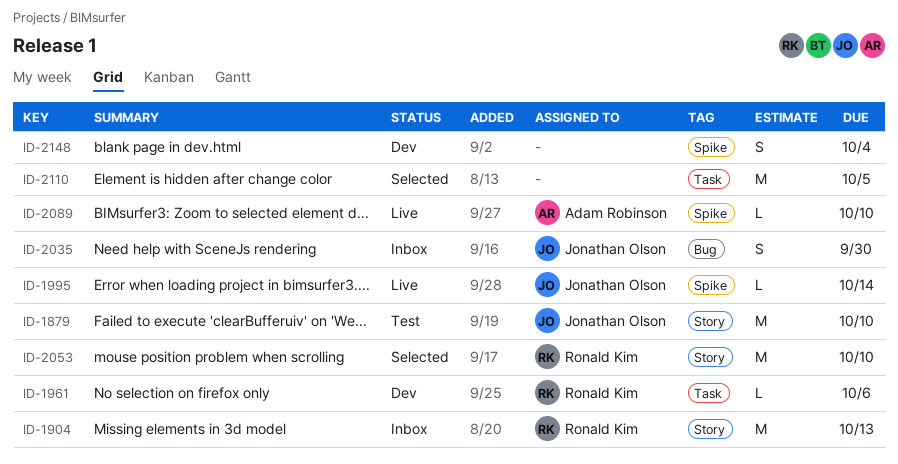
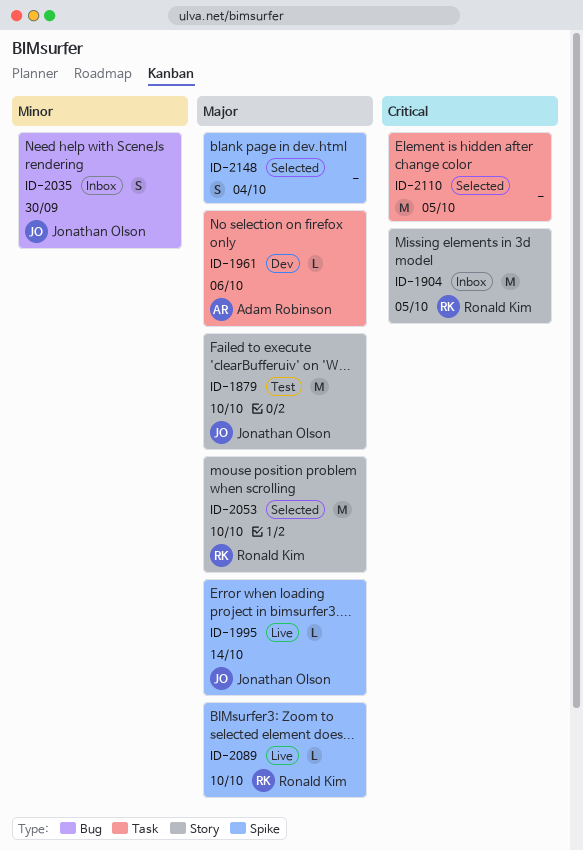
ID-1904, due: Oct 13 -> Oct 5
ID-1961, owner: Ronald Kim -> Adam Robinson
ID-2089, owner: Adam Robinson -> Ronald Kim
ID-2148, status: Dev -> Selected

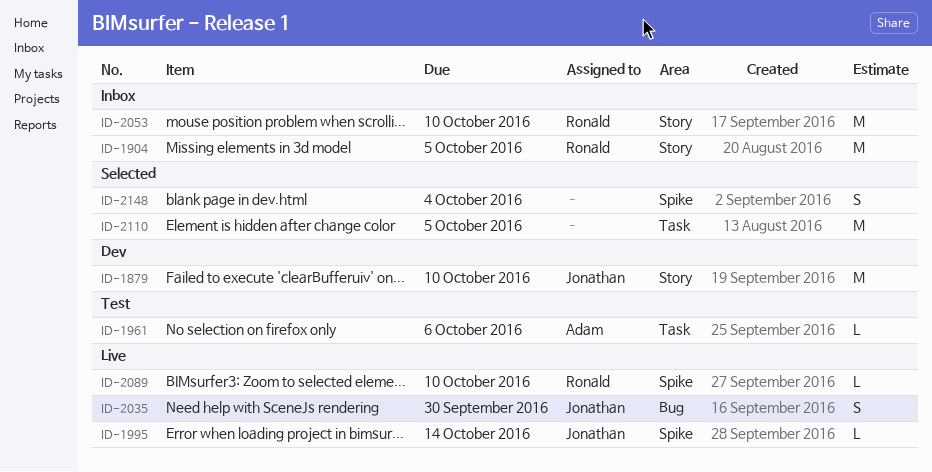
ID-1879, status: Test -> Dev
ID-1961, status: Dev -> Test
ID-2035, status: Inbox -> Live
ID-2053, status: Selected -> Inbox

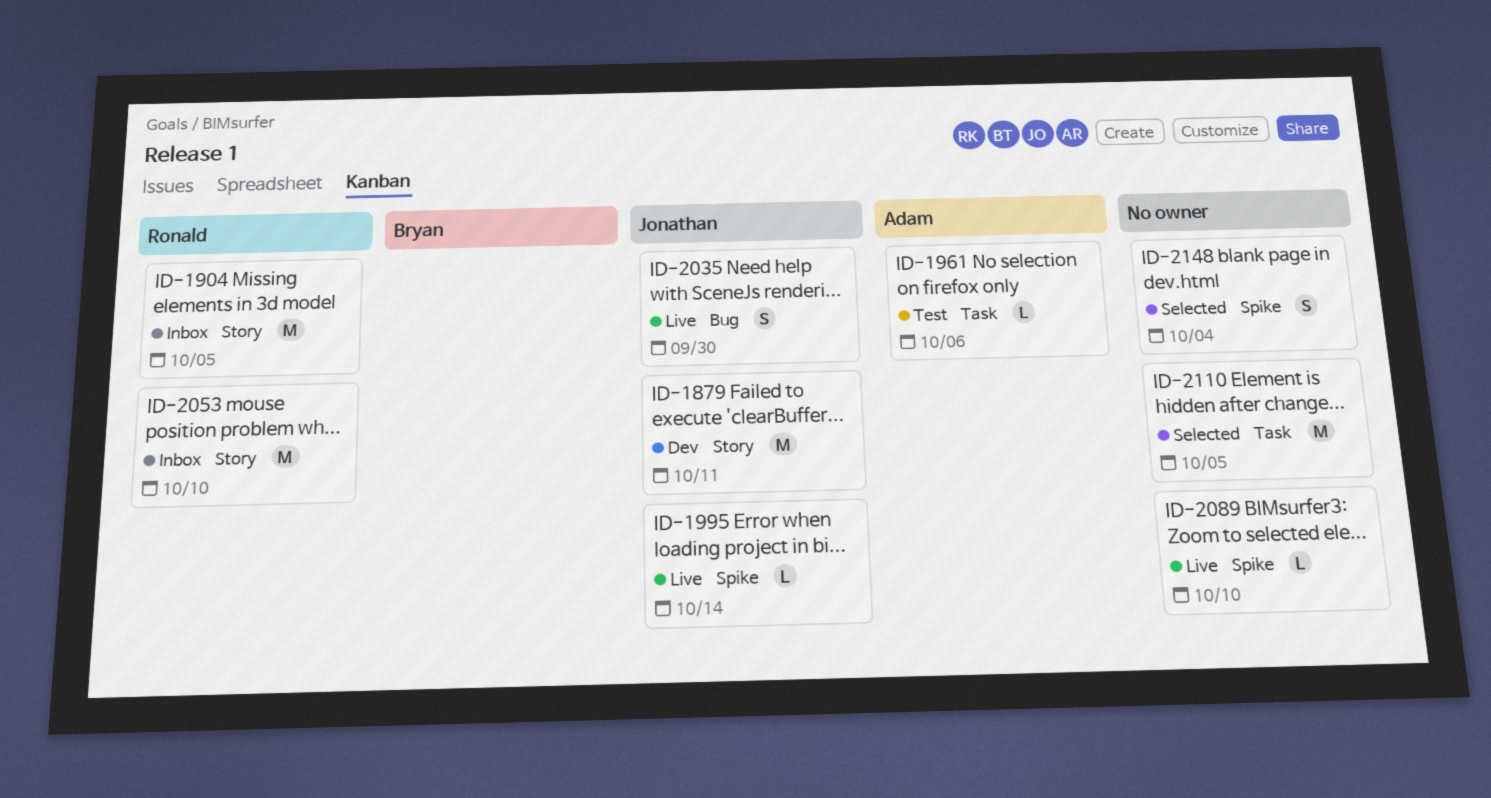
ID-1879, due: Oct 10 -> Oct 11
ID-2089, owner: Ronald -> none

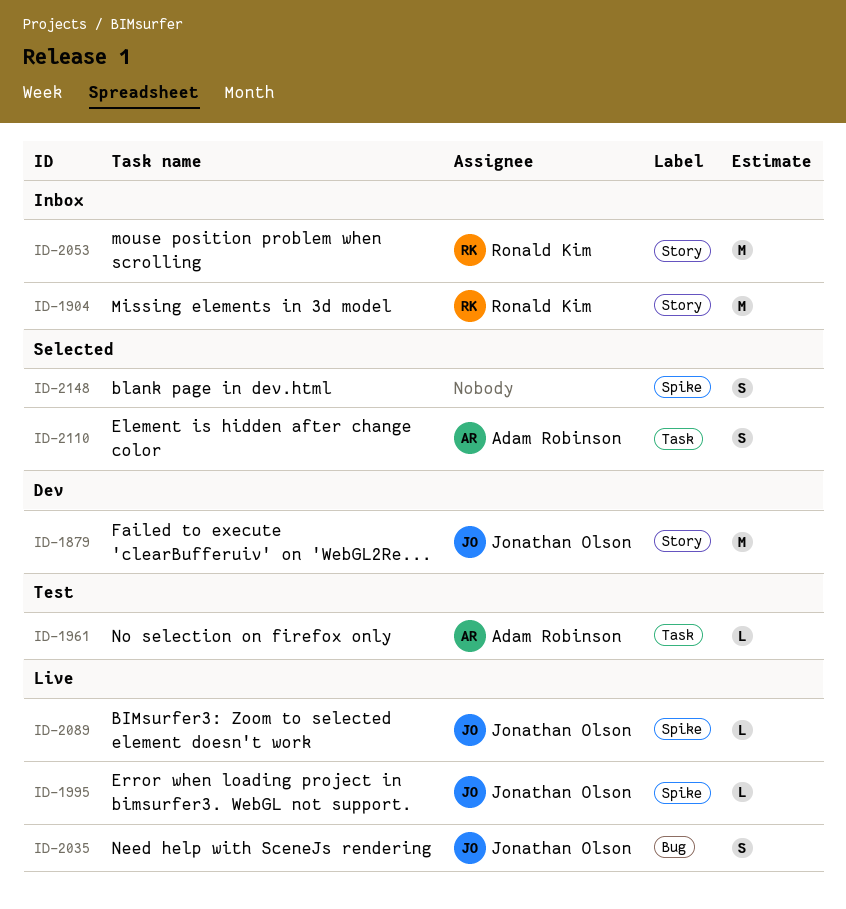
ID-2089, owner: none -> Jonathan Olson
ID-2110, owner: none -> Adam Robinson
ID-2110, estimate: M -> S

